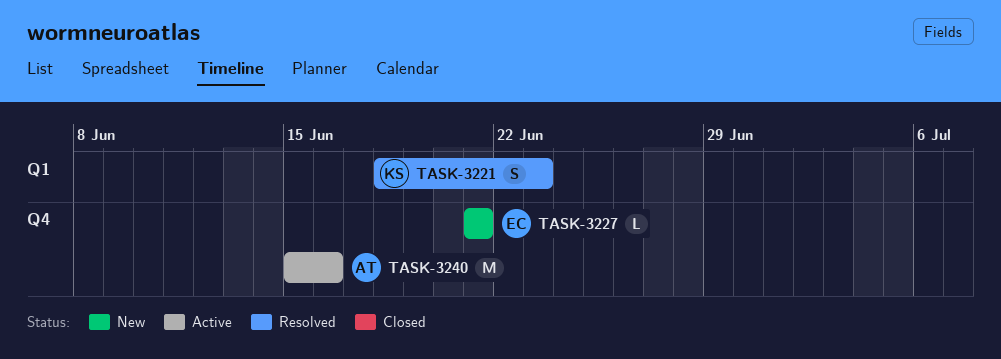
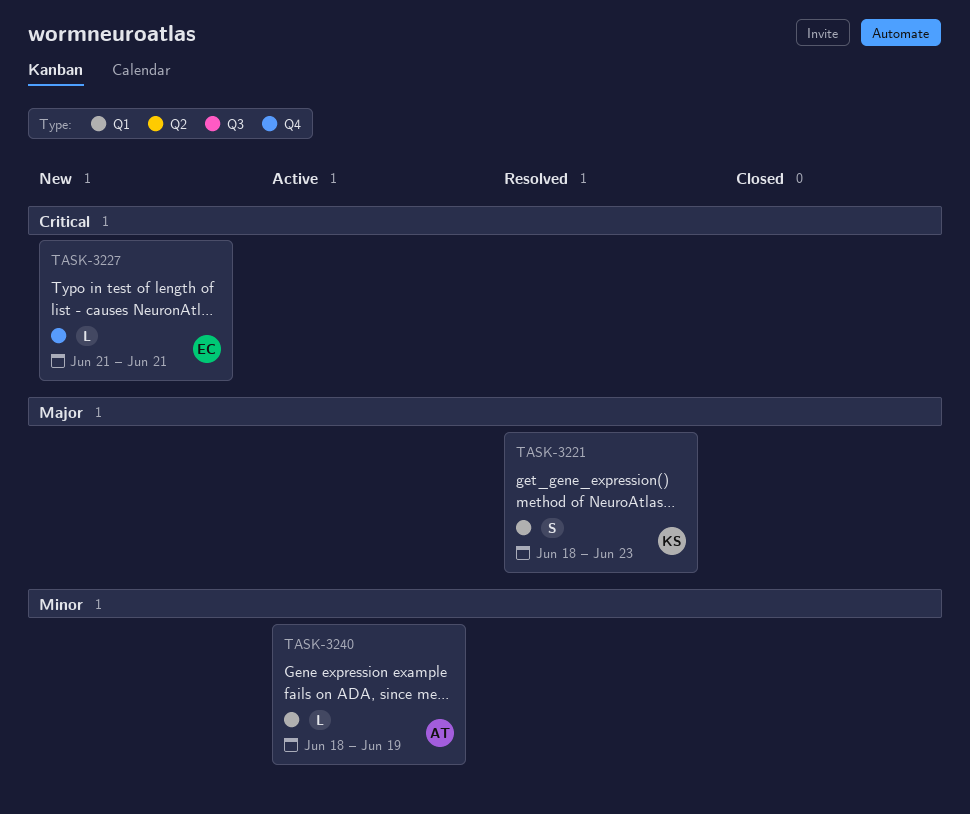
TASK-3240, label: Q4 -> Q1
TASK-3240, estimate: M -> L
TASK-3240, start: Jun 15 -> Jun 18
TASK-3240, due: Jun 16 -> Jun 19

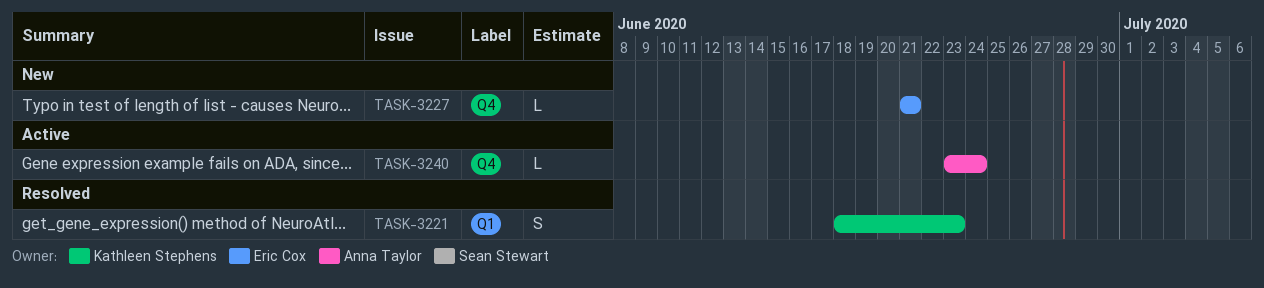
TASK-3240, label: Q1 -> Q4
TASK-3240, start: Jun 18 -> Jun 23
TASK-3240, due: Jun 19 -> Jun 24

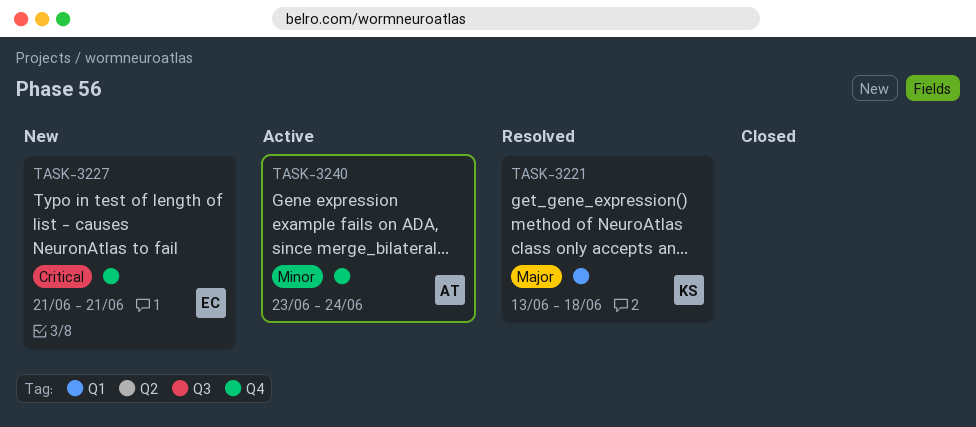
TASK-3221, start: Jun 18 -> Jun 13
TASK-3221, due: Jun 23 -> Jun 18

